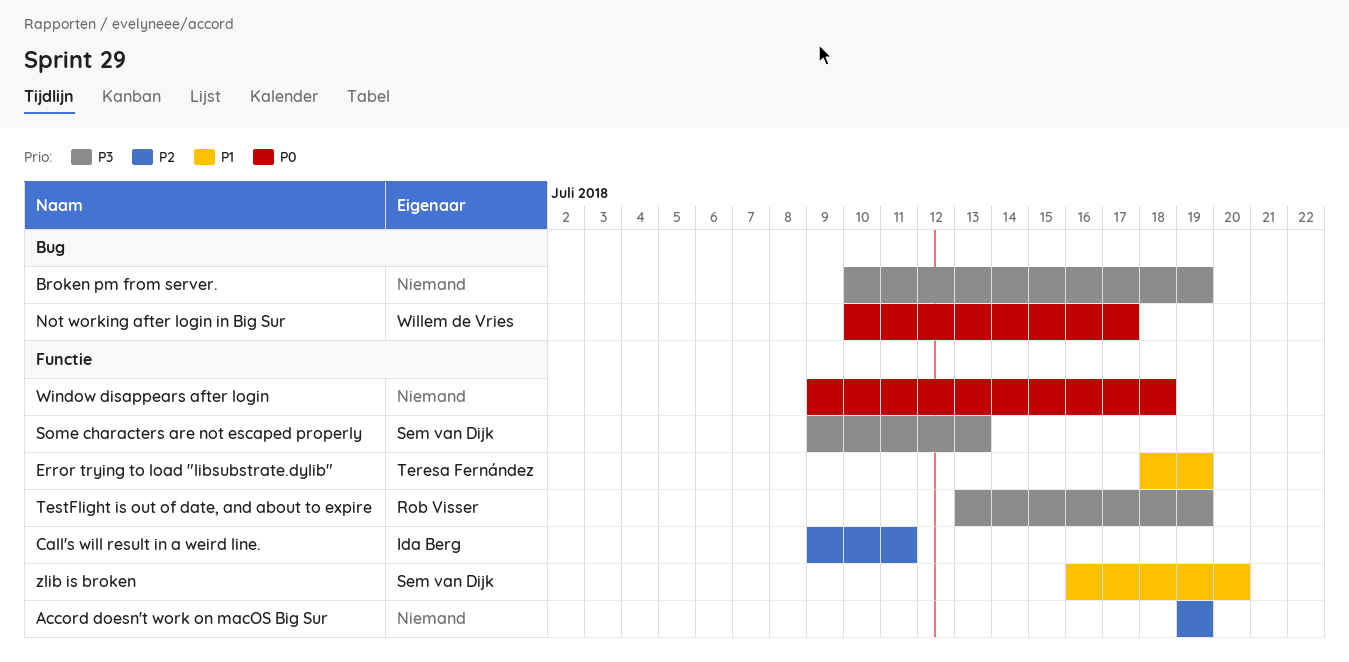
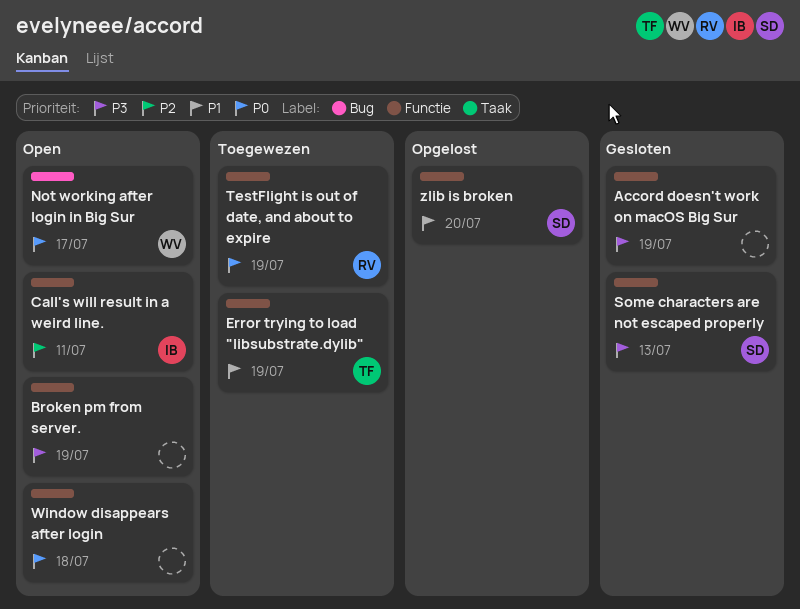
Accord doesn't work on macOS Big Sur, priority: P2 -> P3
Broken pm from server., label: Bug -> Functie
TestFlight is out of date, and about to expire, priority: P3 -> P0

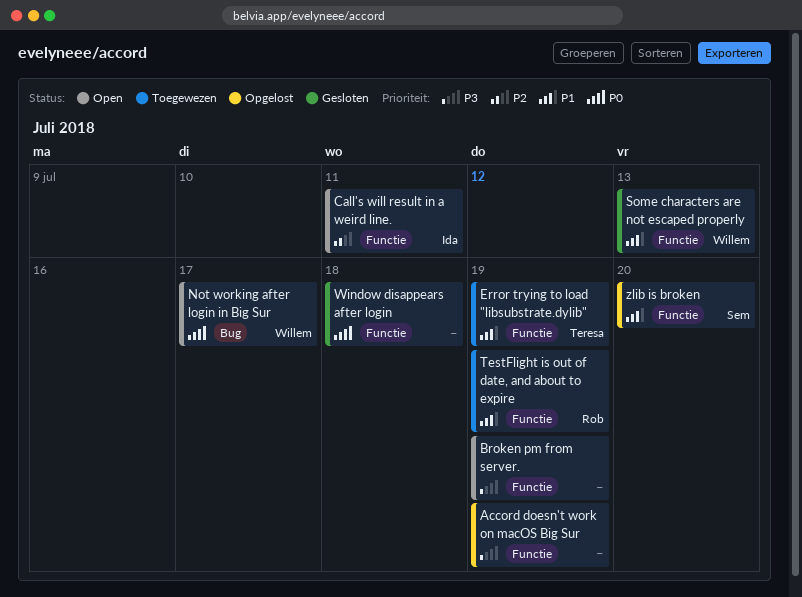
Accord doesn't work on macOS Big Sur, status: Gesloten -> Opgelost
Some characters are not escaped properly, owner: Sem -> Willem
Some characters are not escaped properly, priority: P3 -> P1
TestFlight is out of date, and about to expire, priority: P0 -> P1
Window disappears after login, status: Open -> Gesloten

